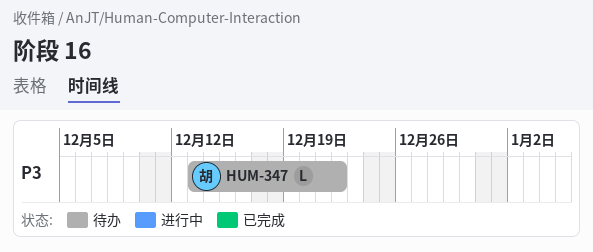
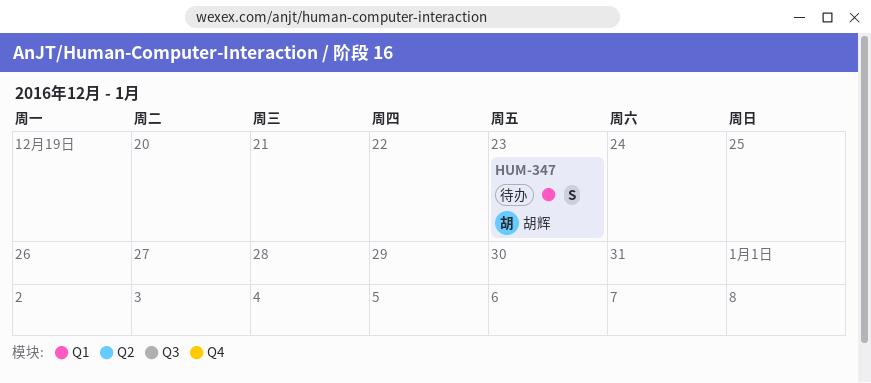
HUM-347, estimate: L -> S
HUM-347, due: Dec 22 -> Dec 23

